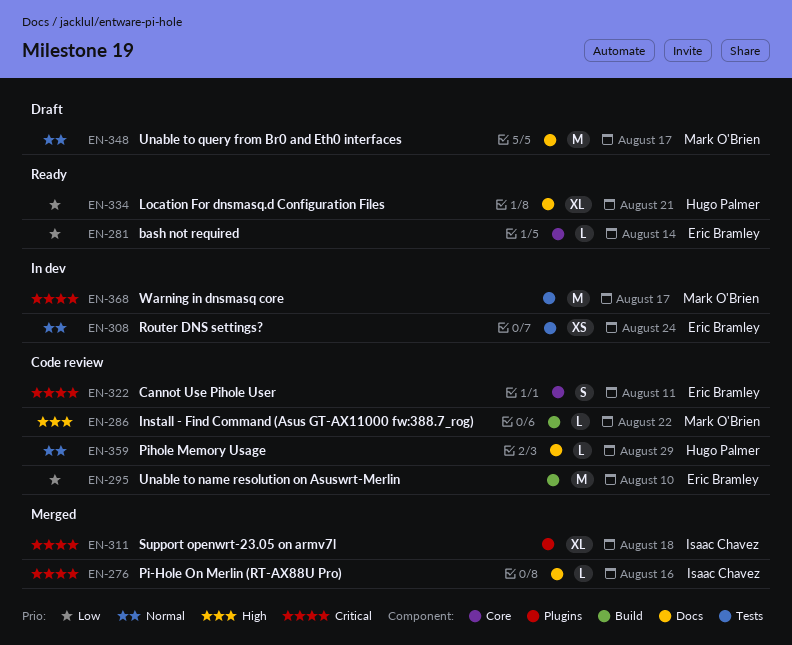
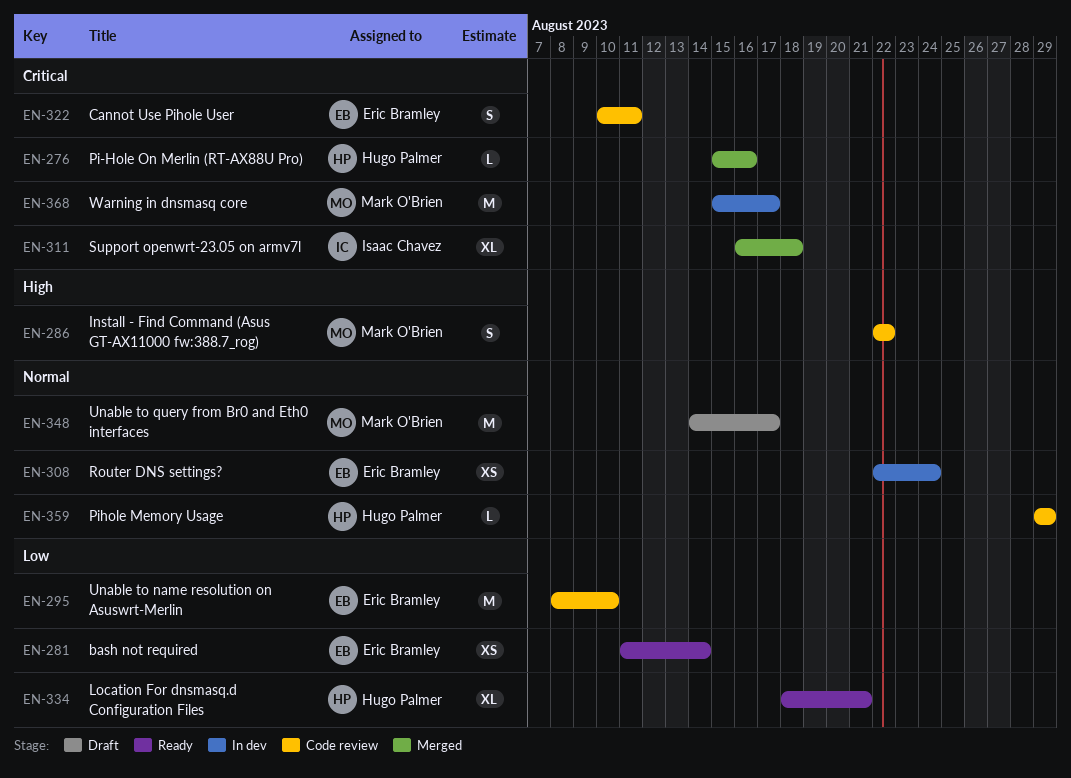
EN-276, owner: Isaac Chavez -> Hugo Palmer
EN-281, estimate: L -> XS
EN-286, estimate: L -> S

